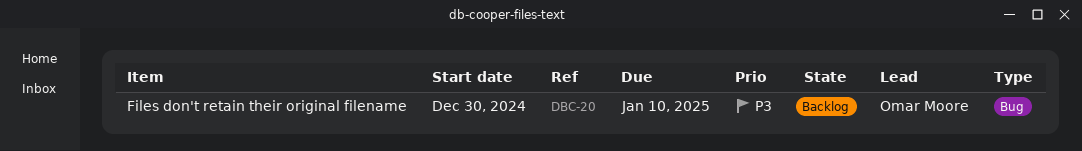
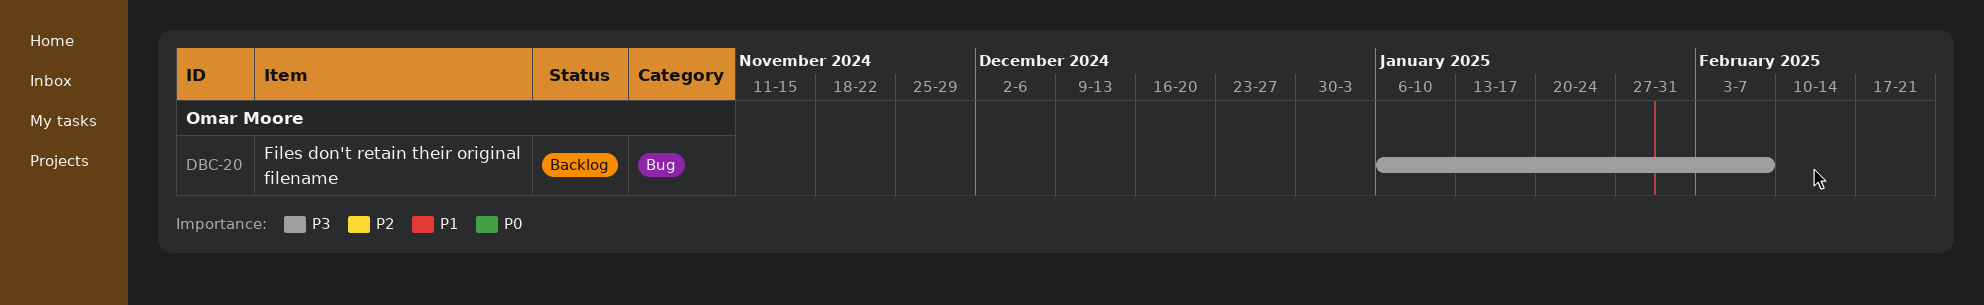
DBC-20, start: Dec 30 -> Jan 6
DBC-20, due: Jan 10 -> Feb 7

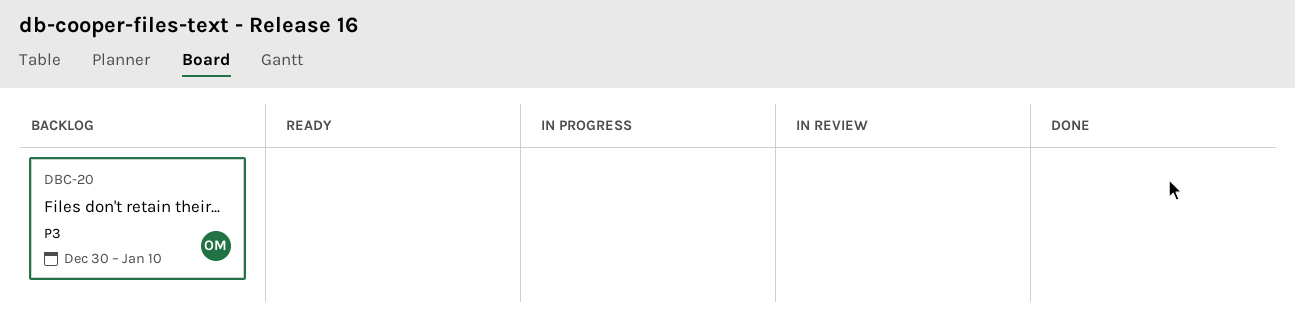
DBC-20, start: Jan 6 -> Dec 30
DBC-20, due: Feb 7 -> Jan 10

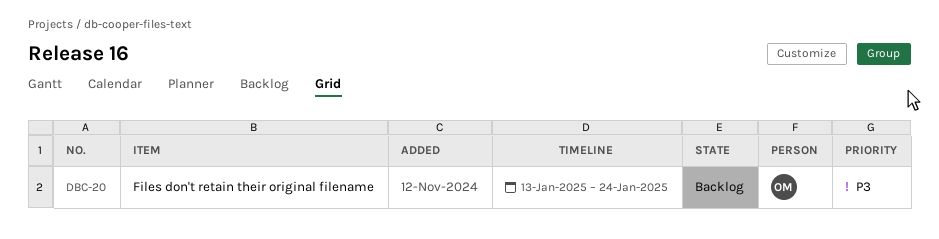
DBC-20, start: Dec 30 -> Jan 13
DBC-20, due: Jan 10 -> Jan 24

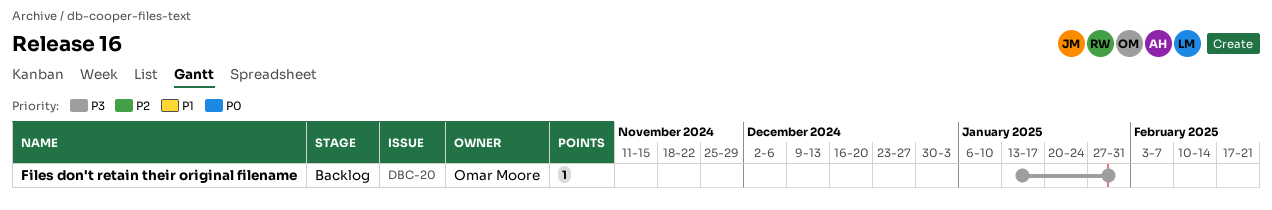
DBC-20, due: Jan 24 -> Jan 31

